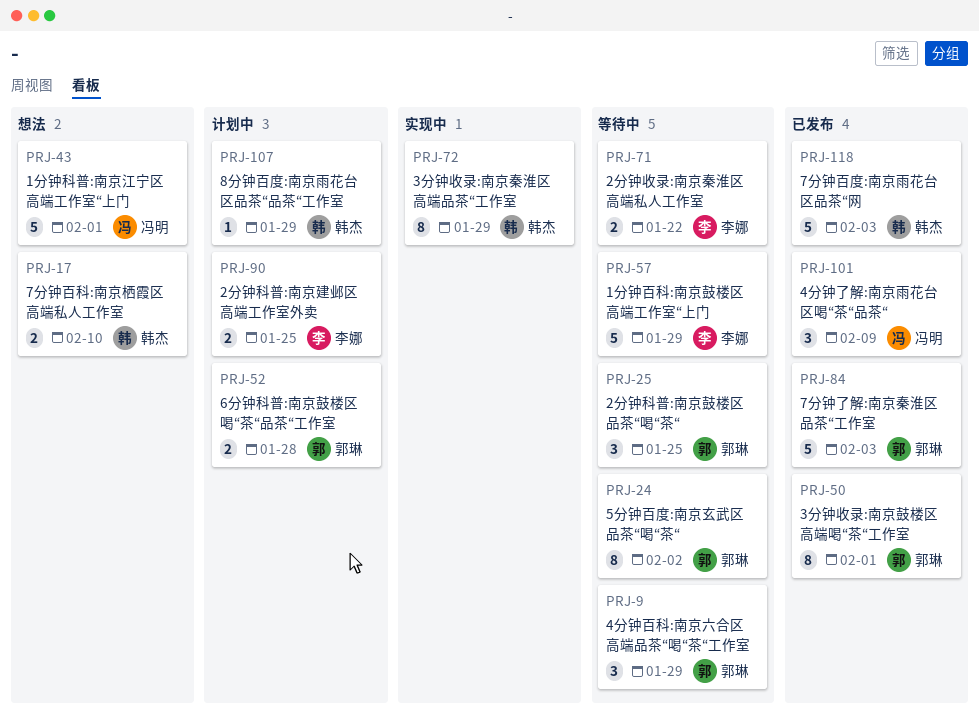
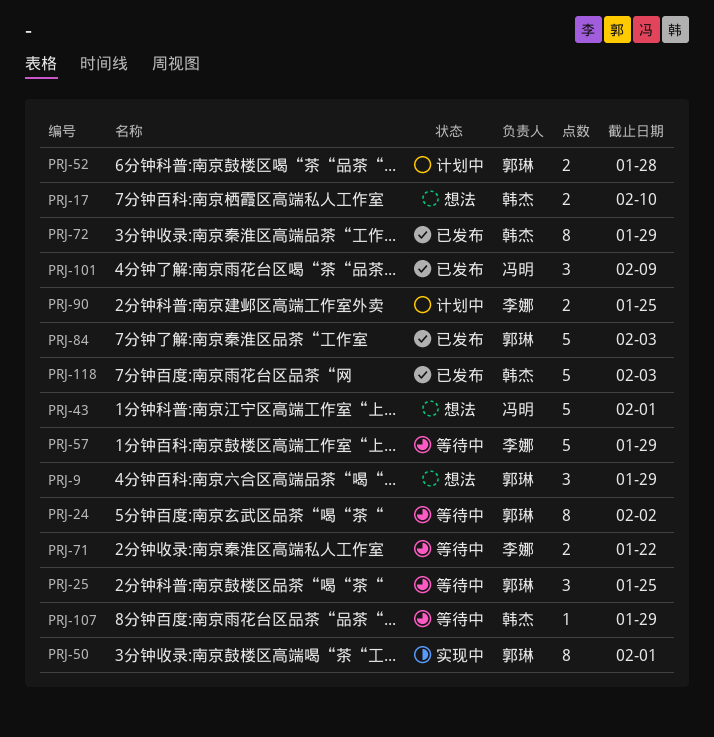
PRJ-9, status: 等待中 -> 想法
PRJ-50, status: 已发布 -> 实现中
PRJ-72, status: 实现中 -> 已发布
PRJ-107, status: 计划中 -> 等待中

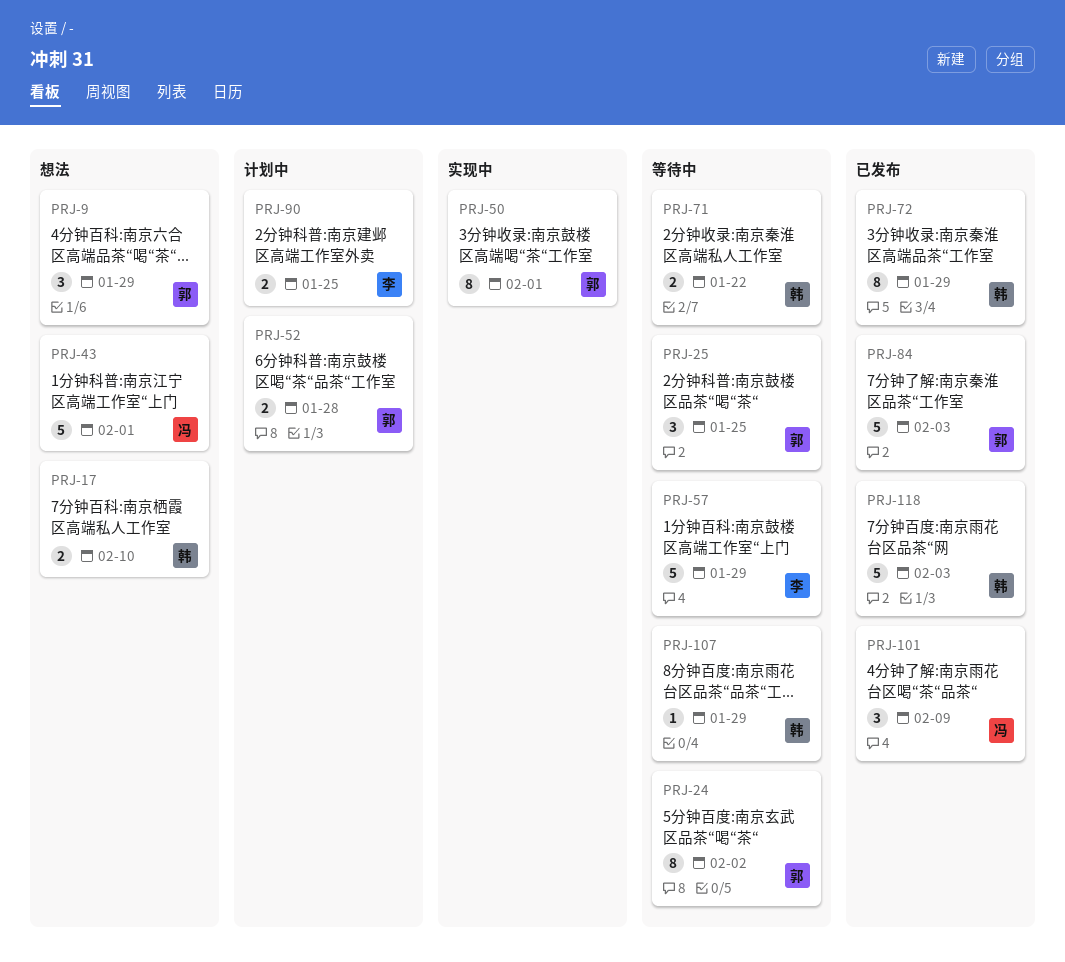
PRJ-71, owner: 李娜 -> 韩杰

